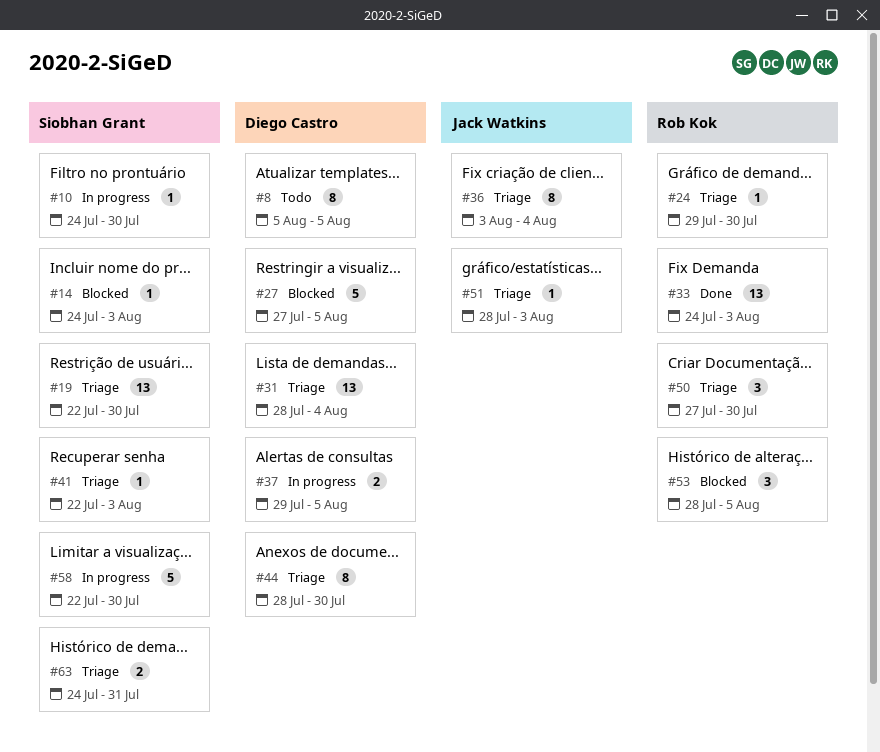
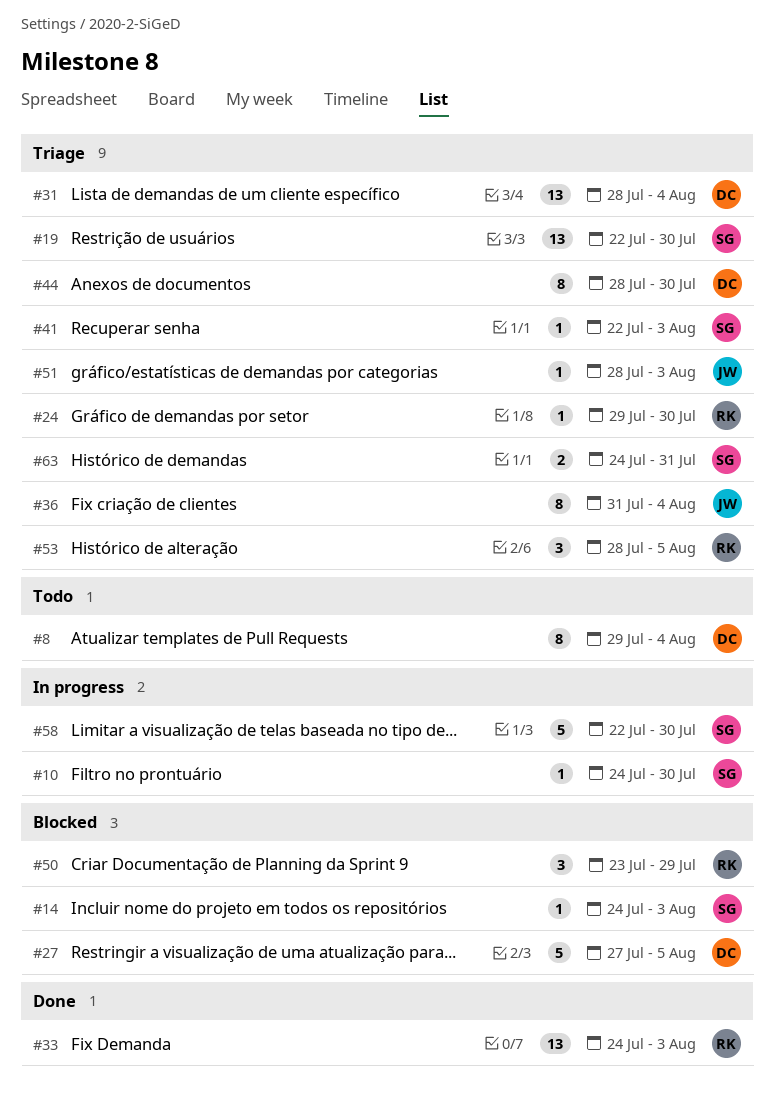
#8, start: Aug 5 -> Jul 29
#8, due: Aug 5 -> Aug 4
#36, start: Aug 3 -> Jul 31
#37: present -> none
#50, status: Triage -> Blocked
#50, start: Jul 27 -> Jul 23
#50, due: Jul 30 -> Jul 29
#53, status: Blocked -> Triage

